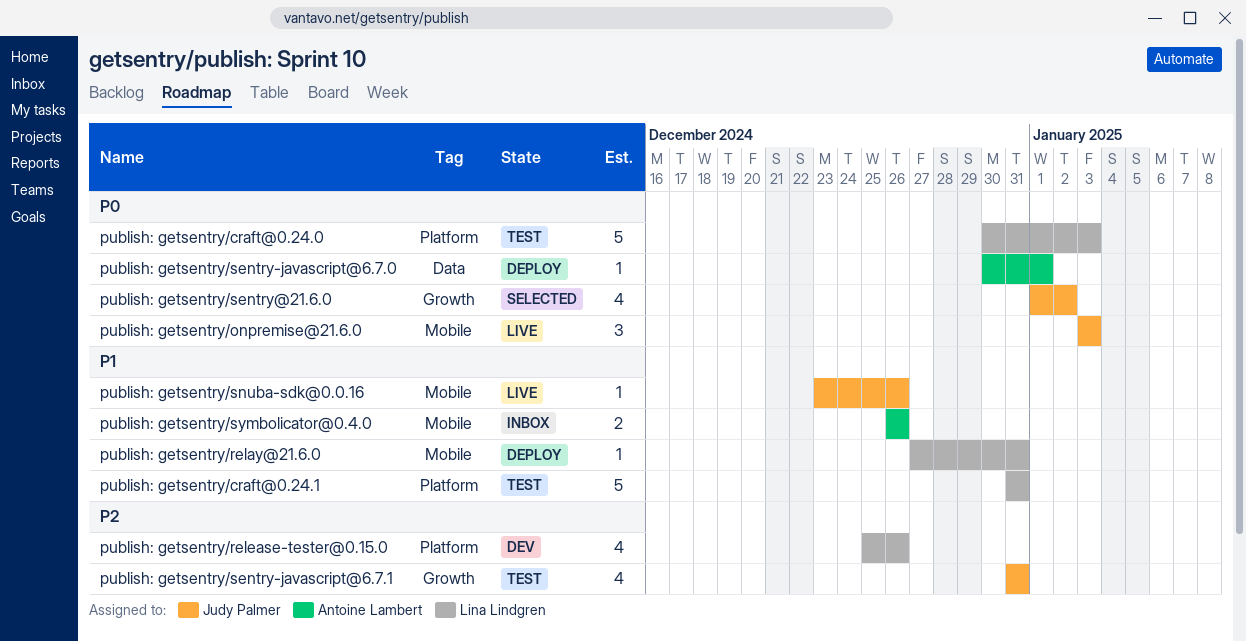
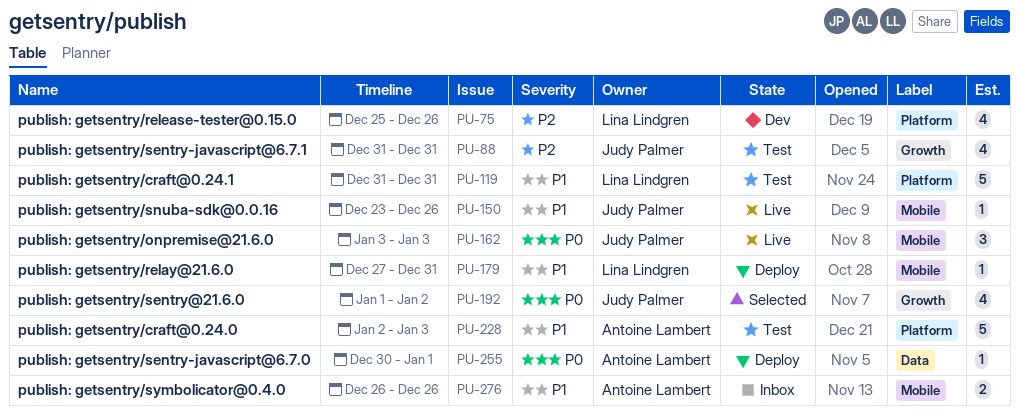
publish: getsentry/craft@0.24.0, owner: Lina Lindgren -> Antoine Lambert
publish: getsentry/craft@0.24.0, priority: P0 -> P1
publish: getsentry/craft@0.24.0, start: Dec 30 -> Jan 2

